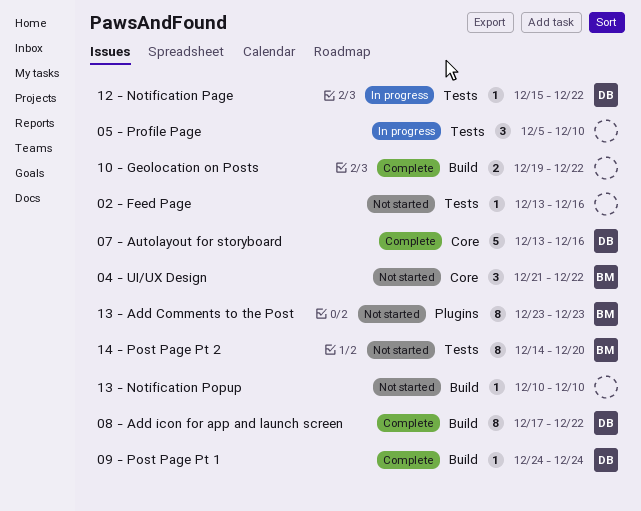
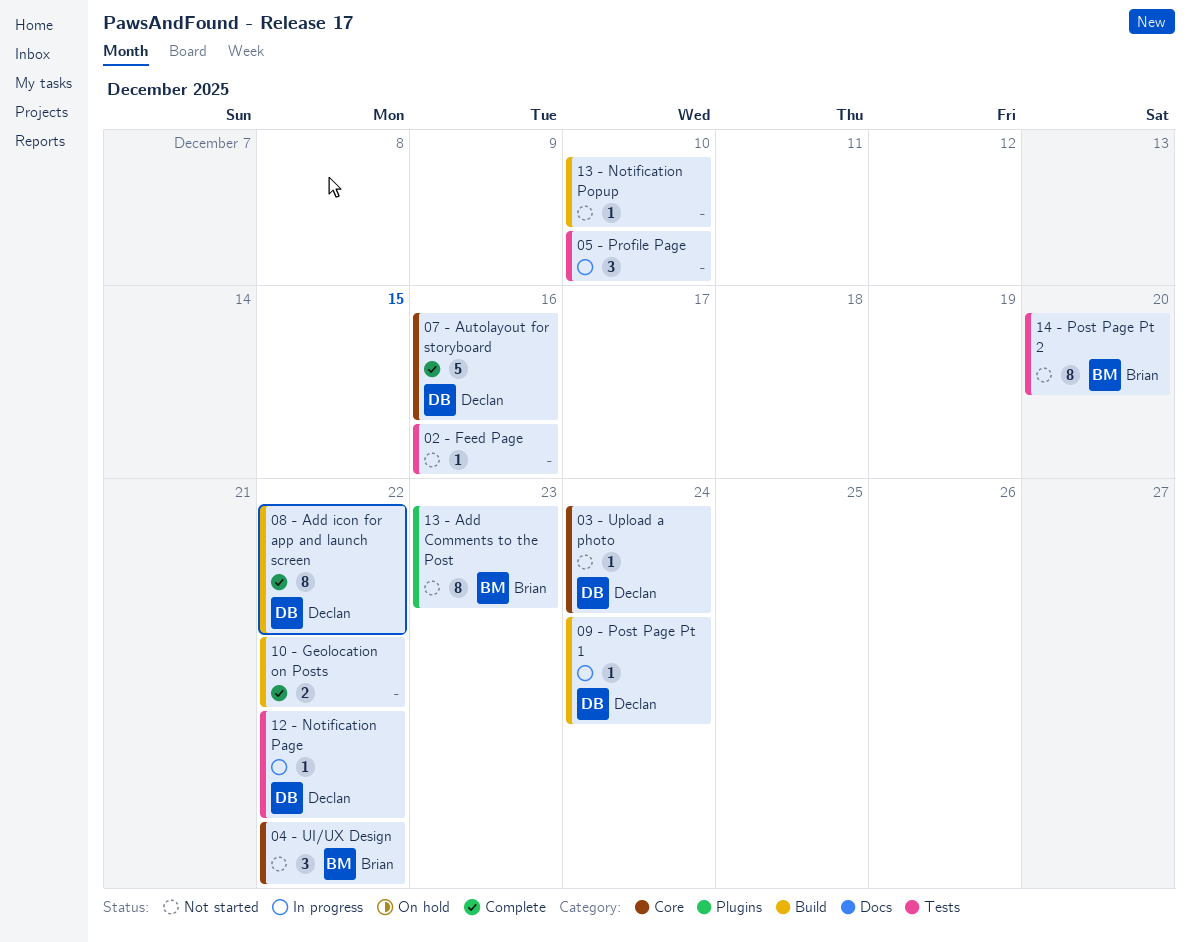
03 - Upload a photo: none -> present
09 - Post Page Pt 1, status: Complete -> In progress

